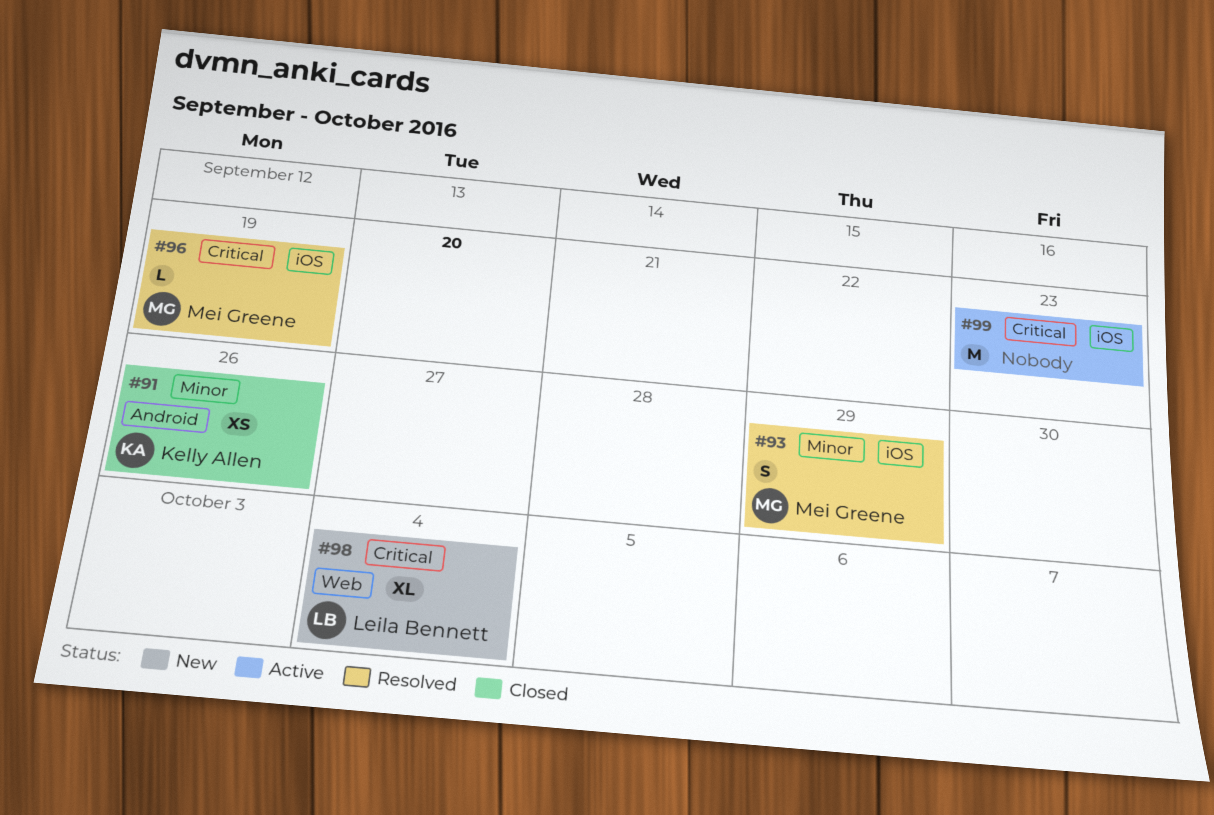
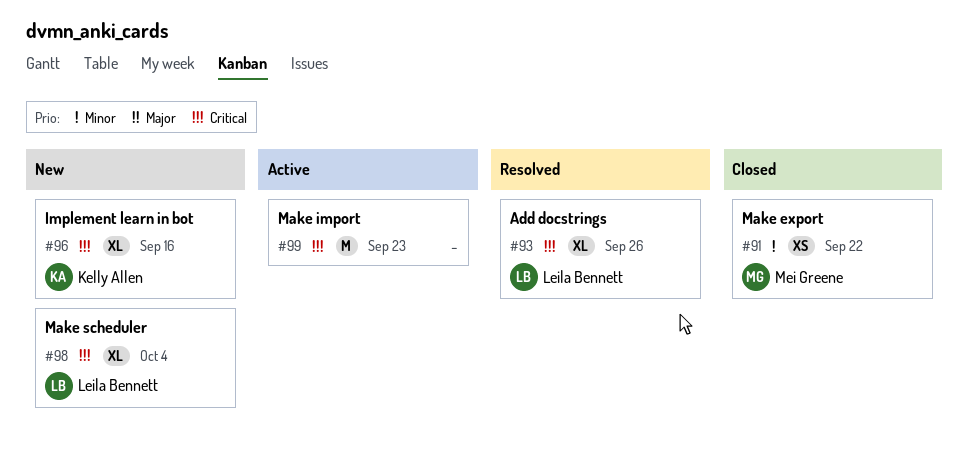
#91, owner: Kelly Allen -> Mei Greene
#91, due: Sep 26 -> Sep 22
#93, owner: Mei Greene -> Leila Bennett
#93, priority: Minor -> Critical
#93, estimate: S -> XL
#93, due: Sep 29 -> Sep 26
#96, status: Resolved -> New
#96, owner: Mei Greene -> Kelly Allen
#96, estimate: L -> XL
#96, due: Sep 19 -> Sep 16

